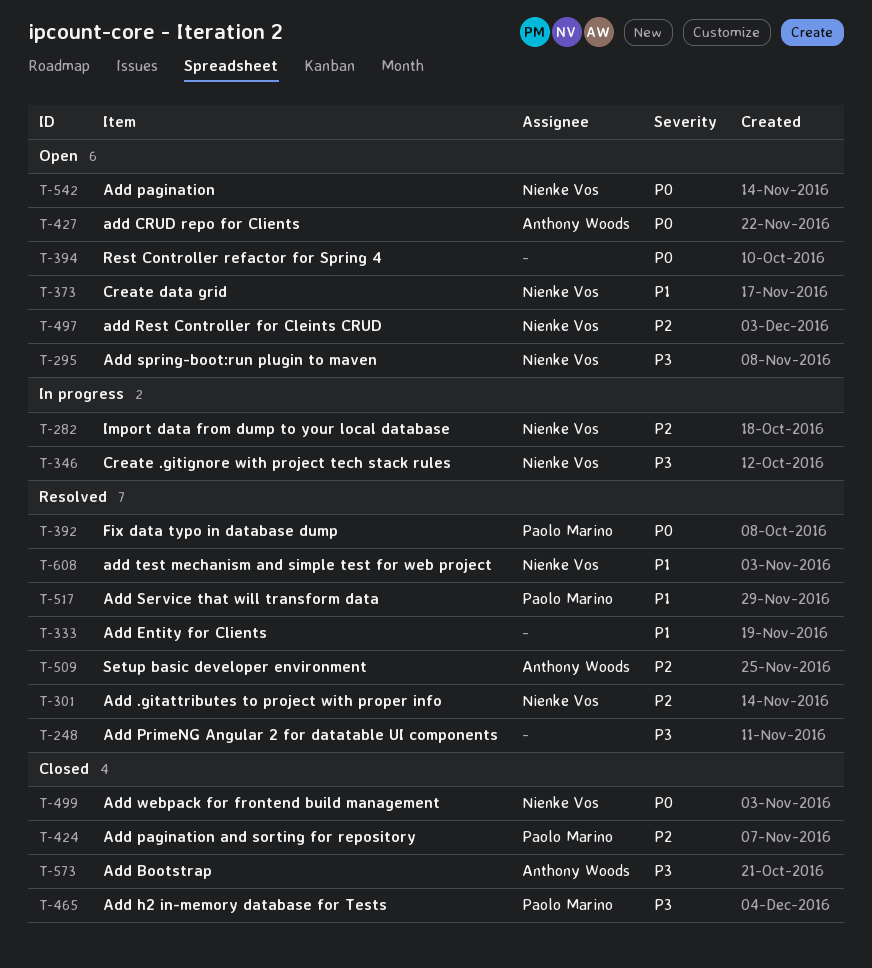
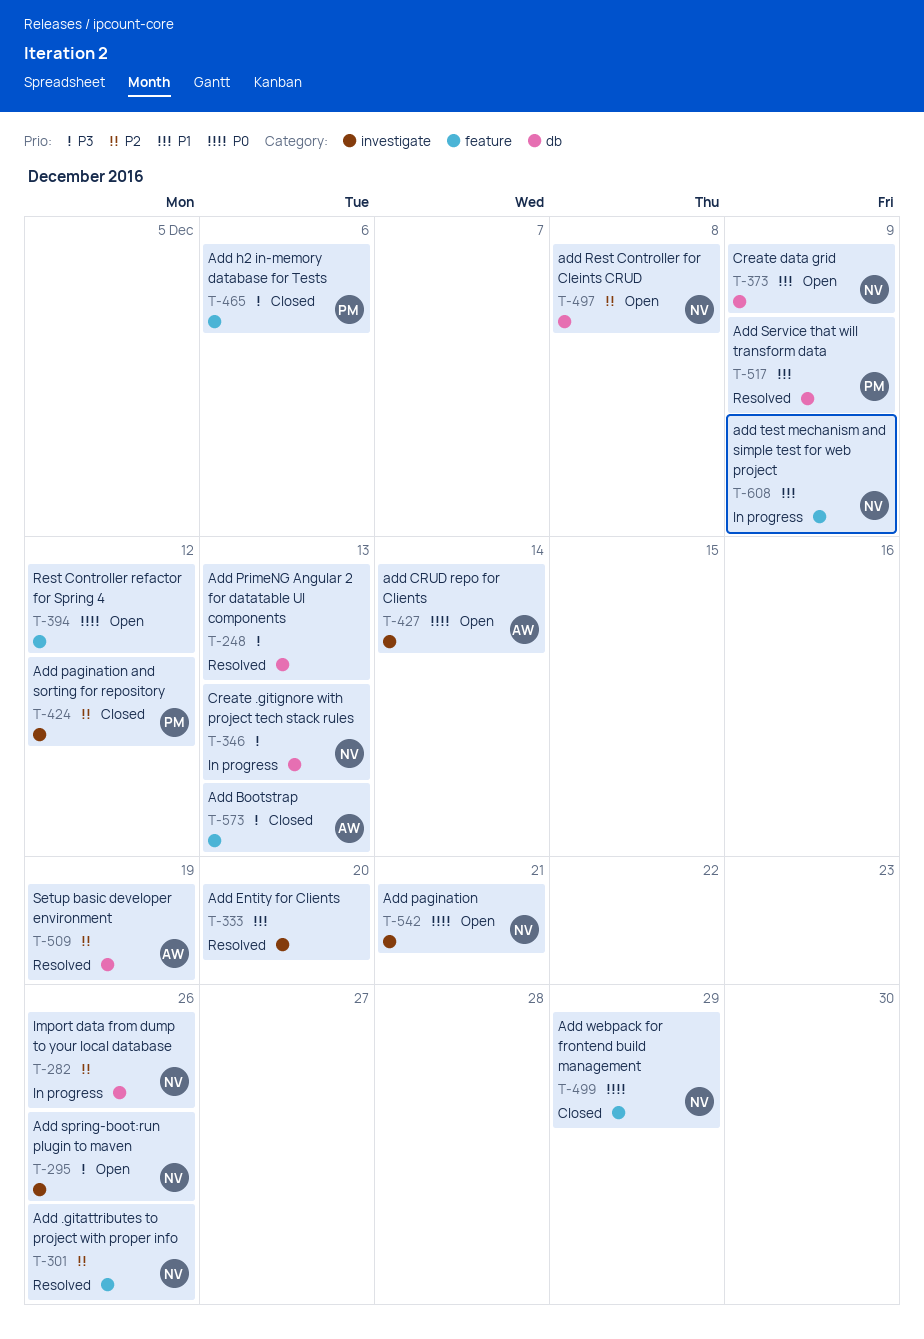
T-392: present -> none
T-608, status: Resolved -> In progress

